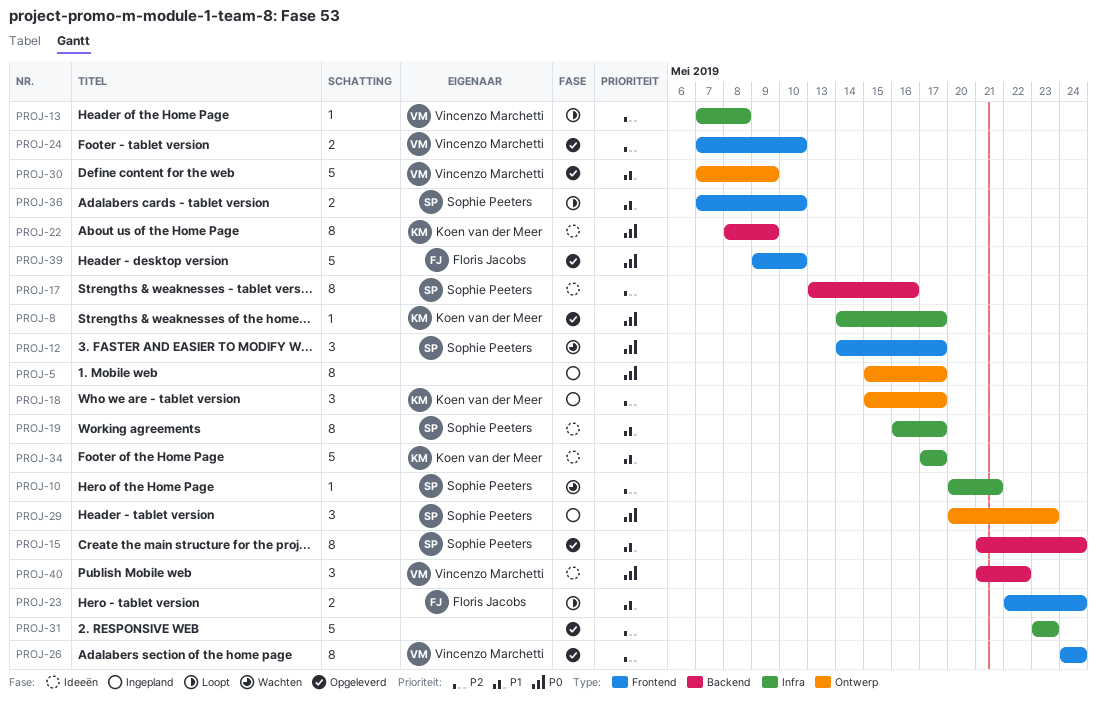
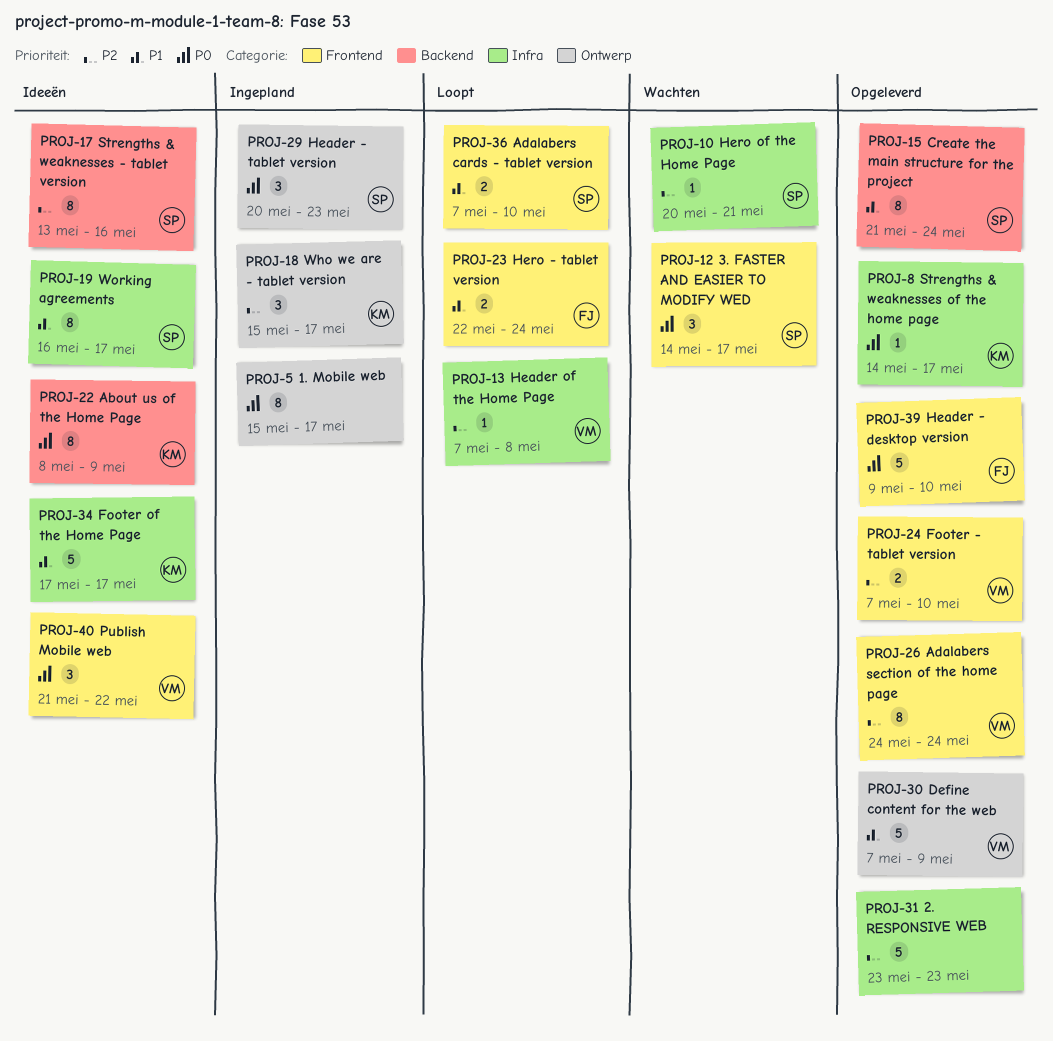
PROJ-40, label: Backend -> Frontend

